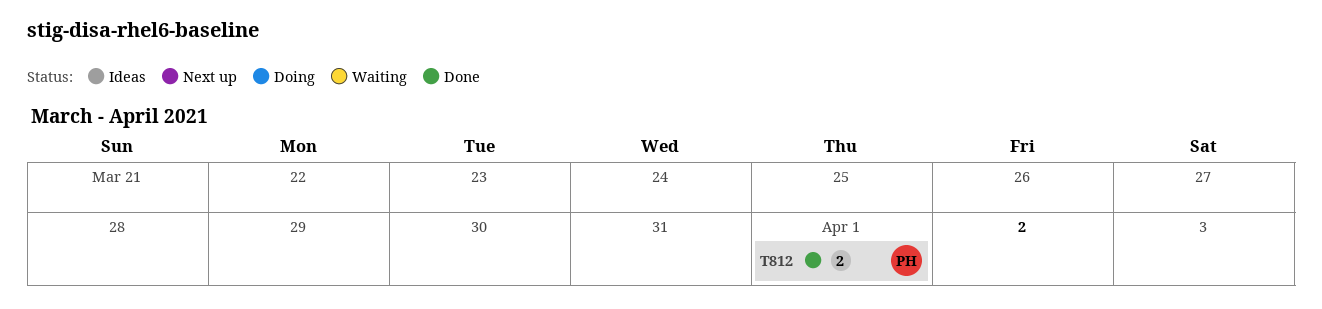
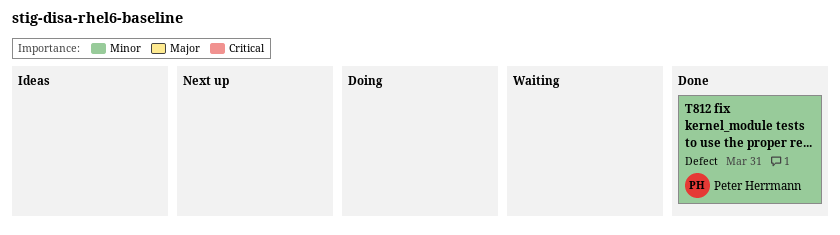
T812, due: Apr 1 -> Mar 31

